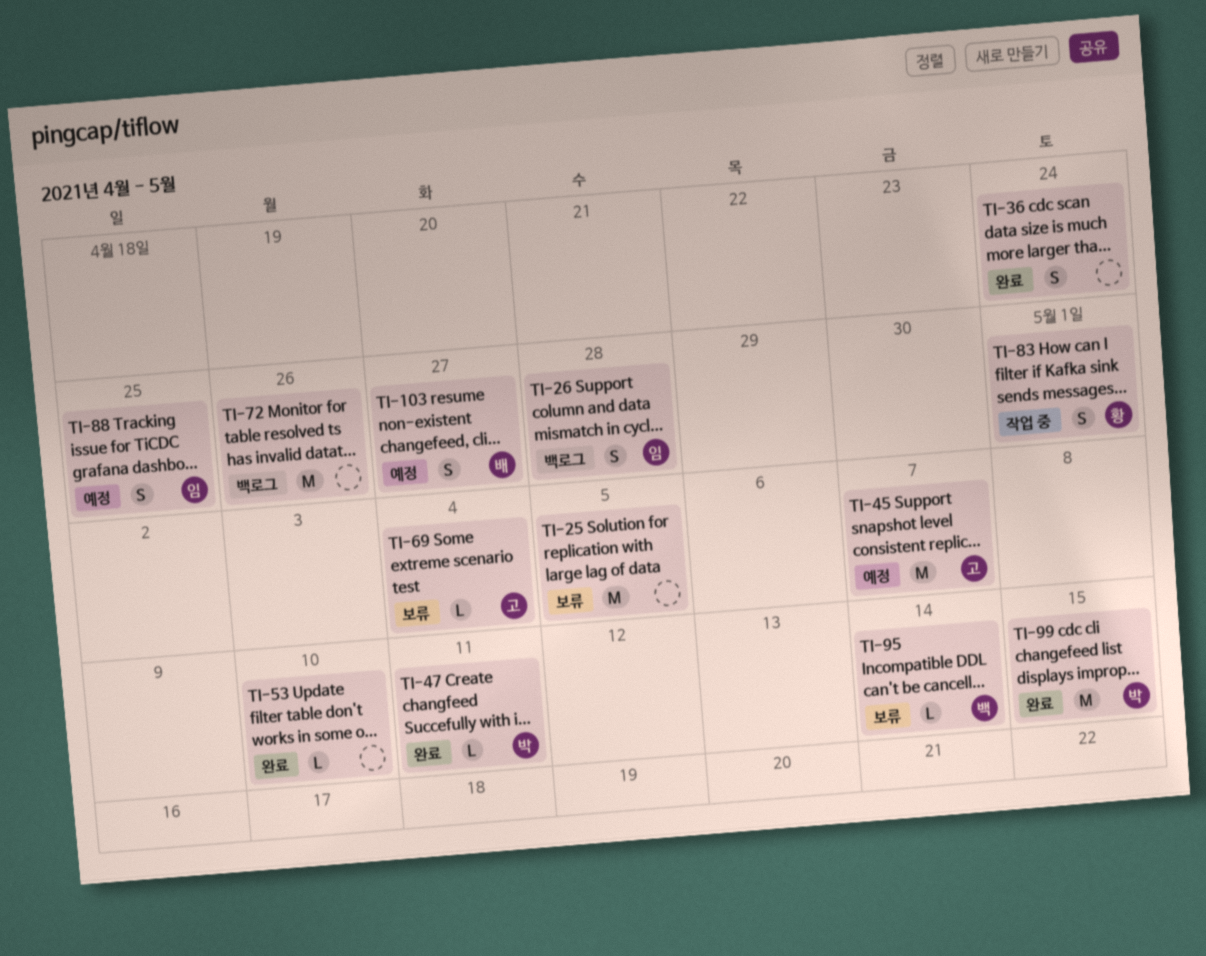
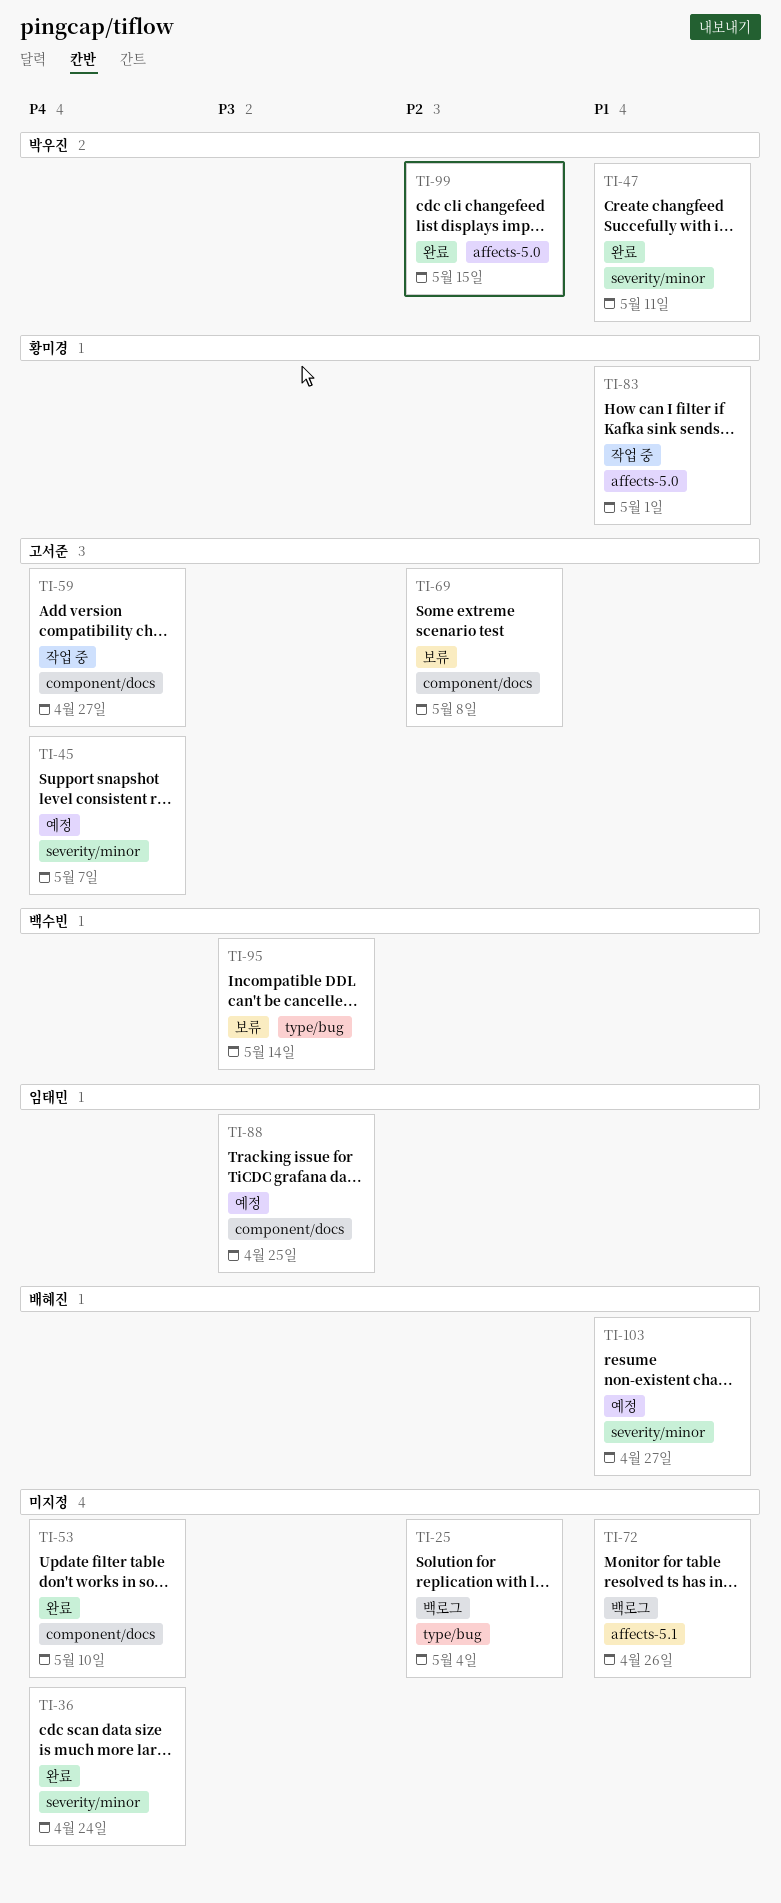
TI-25, status: 보류 -> 백로그
TI-25, due: May 5 -> May 4
TI-26: present -> none
TI-59: none -> present
TI-69, due: May 4 -> May 8

